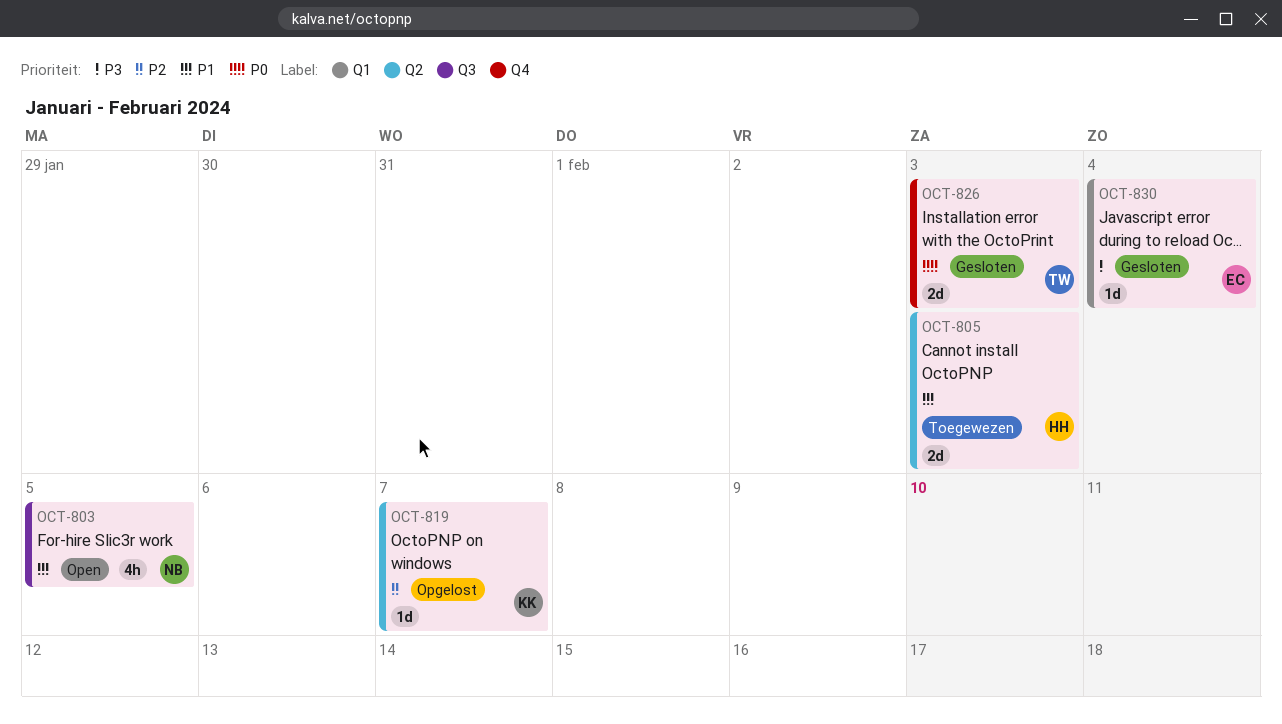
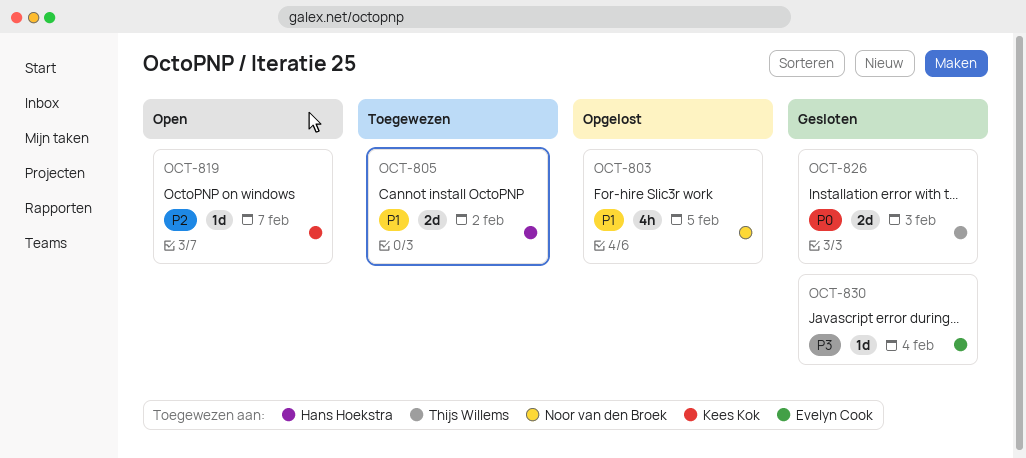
OCT-803, status: Open -> Opgelost
OCT-805, due: Feb 3 -> Feb 2
OCT-819, status: Opgelost -> Open

